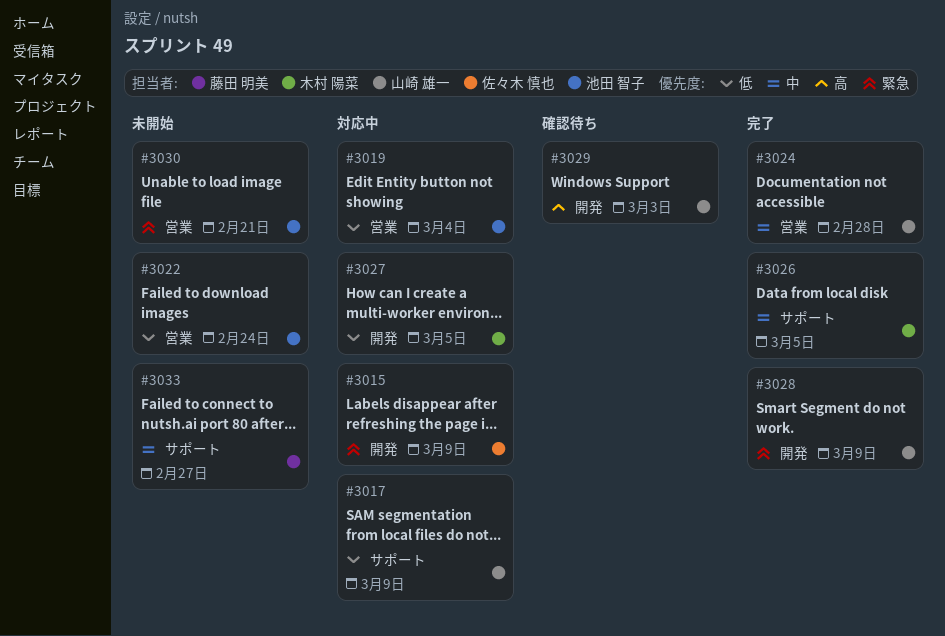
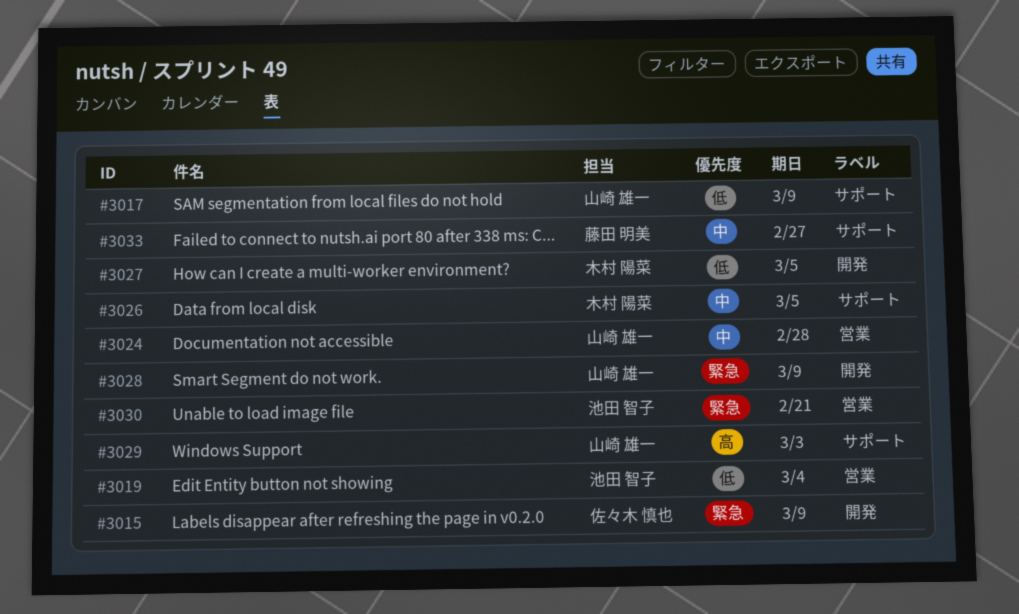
#3022: present -> none
#3029, label: 開発 -> サポート

